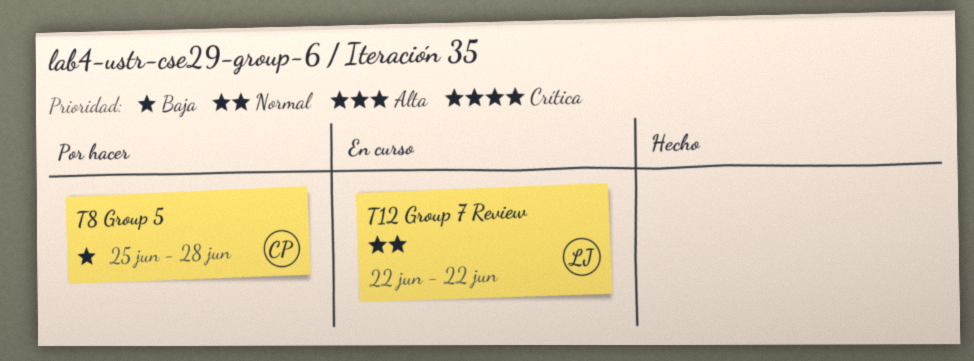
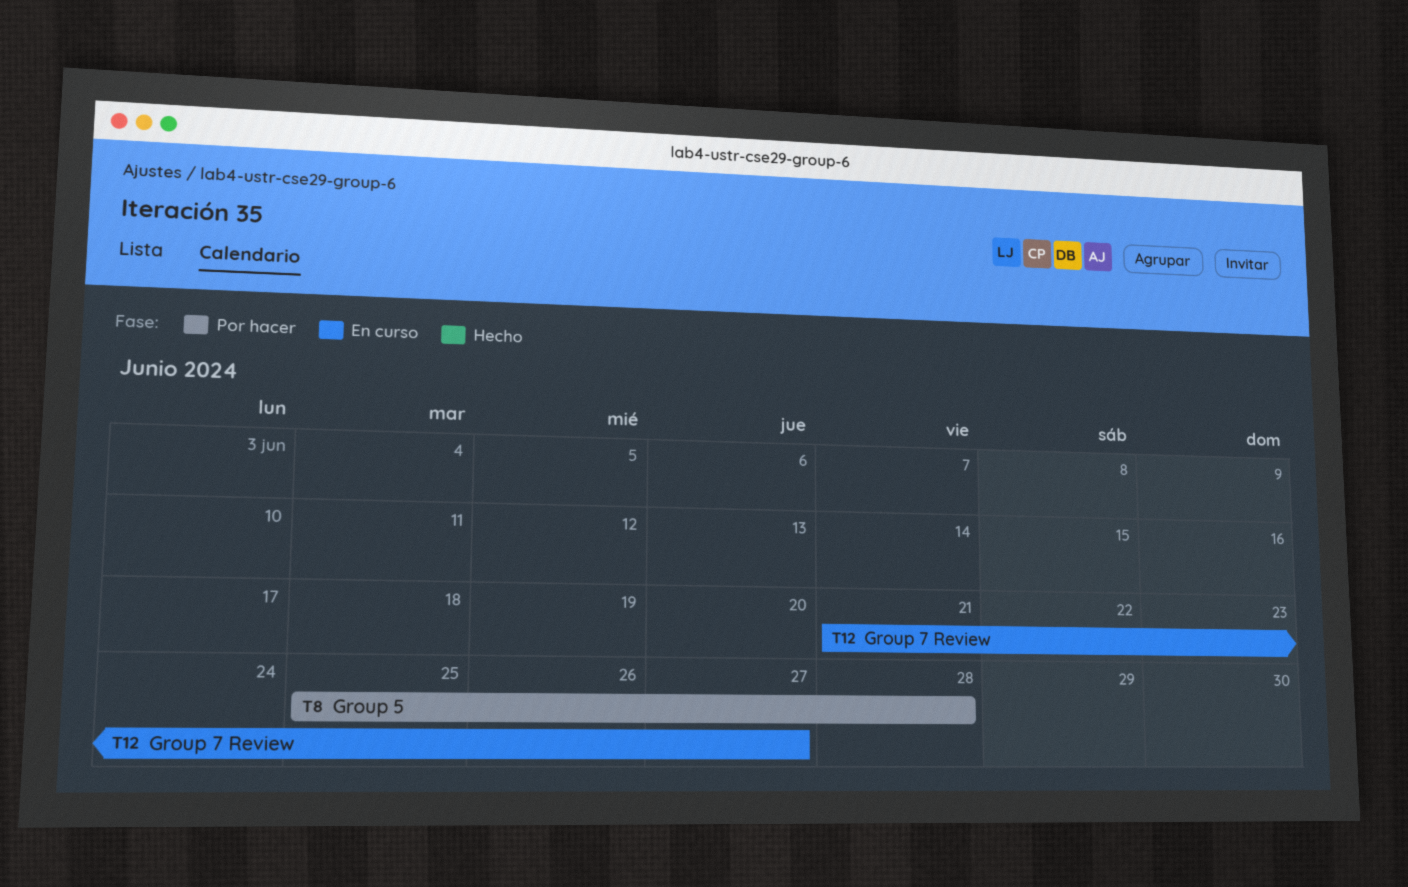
T12, start: Jun 22 -> Jun 21
T12, due: Jun 22 -> Jun 27

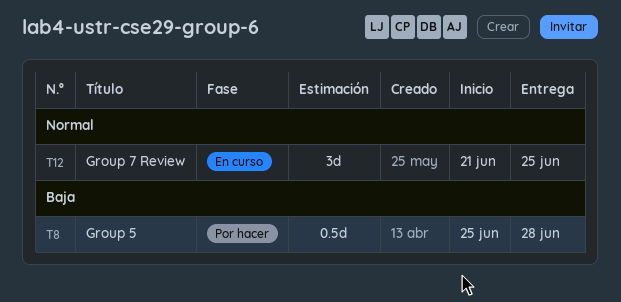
T12, due: Jun 27 -> Jun 25

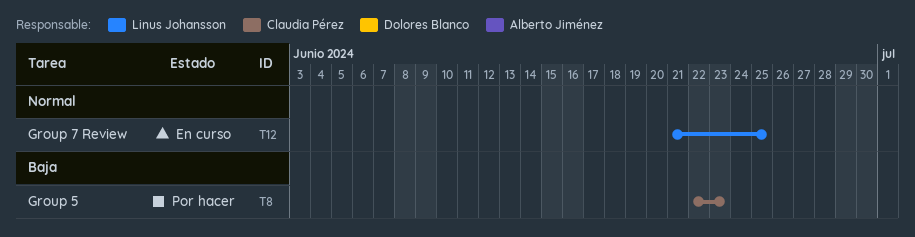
T8, start: Jun 25 -> Jun 22
T8, due: Jun 28 -> Jun 23

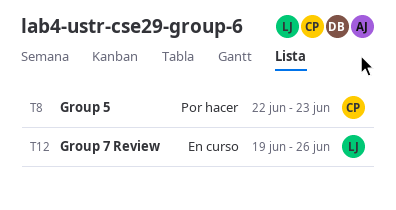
T12, start: Jun 21 -> Jun 19
T12, due: Jun 25 -> Jun 26

